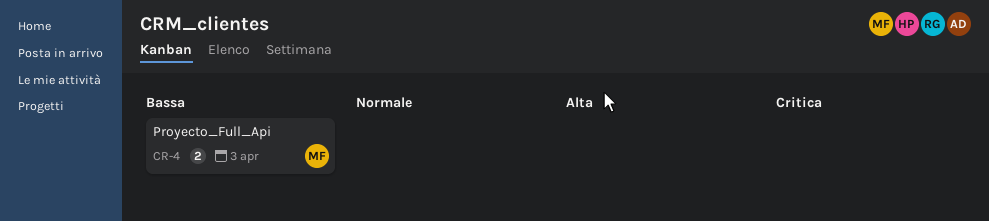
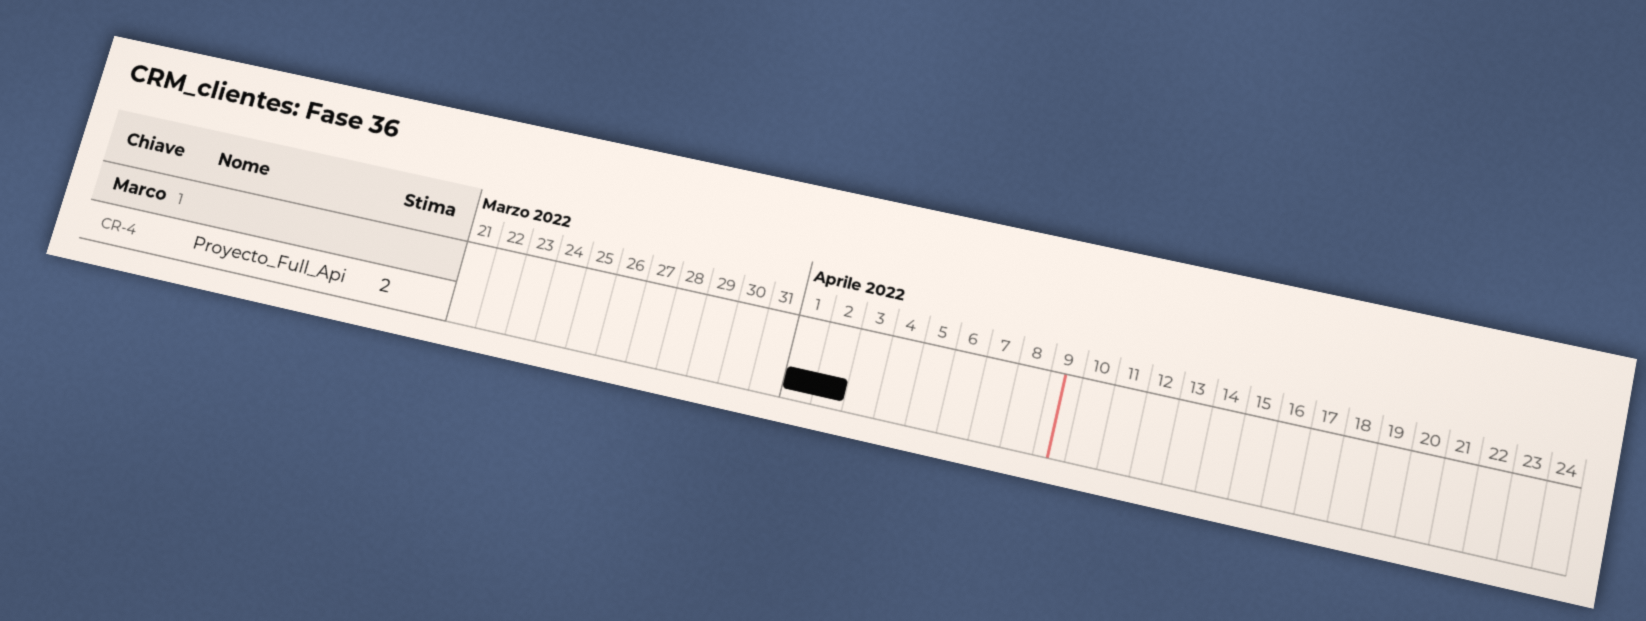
CR-4, due: Apr 3 -> Apr 2

